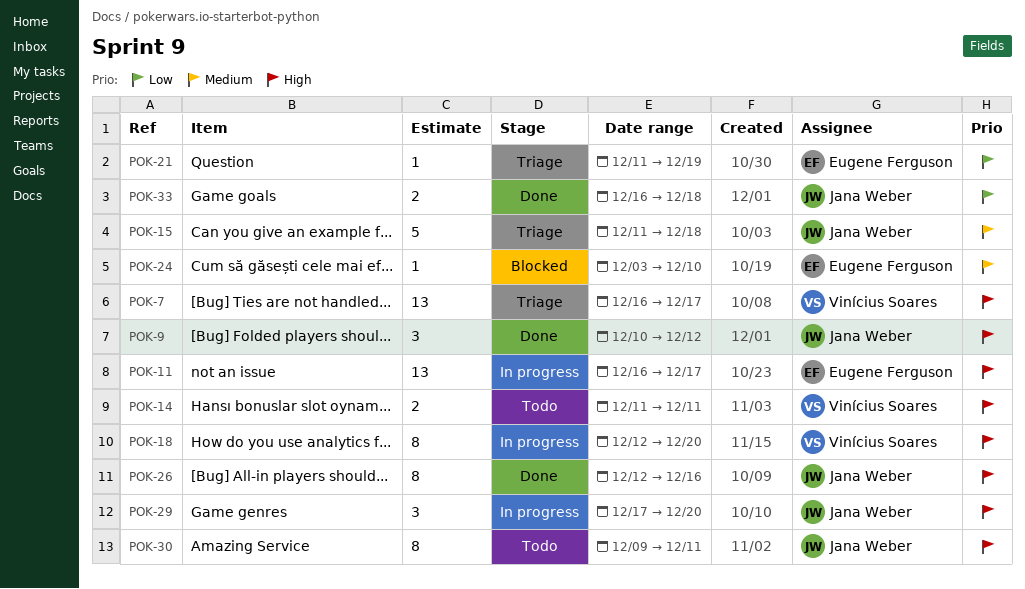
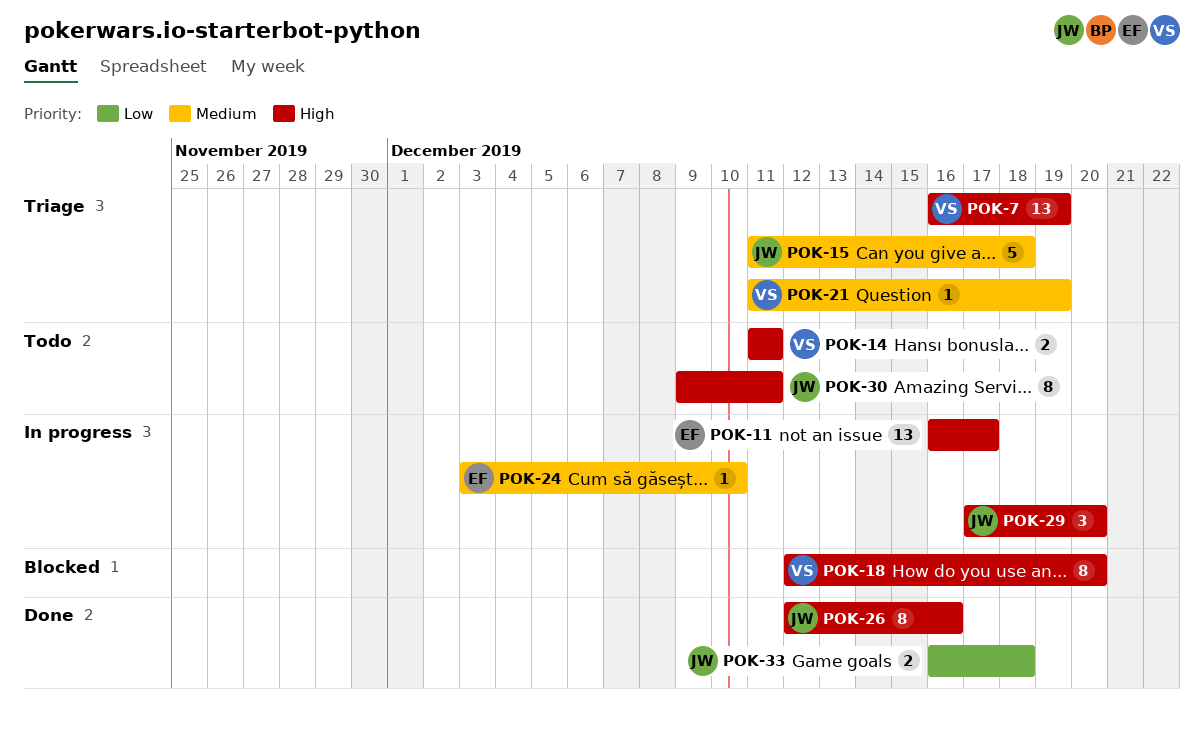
POK-7, due: Dec 17 -> Dec 19
POK-9: present -> none
POK-18, status: In progress -> Blocked
POK-21, owner: Eugene Ferguson -> Vinícius Soares
POK-21, priority: Low -> Medium
POK-24, status: Blocked -> In progress

